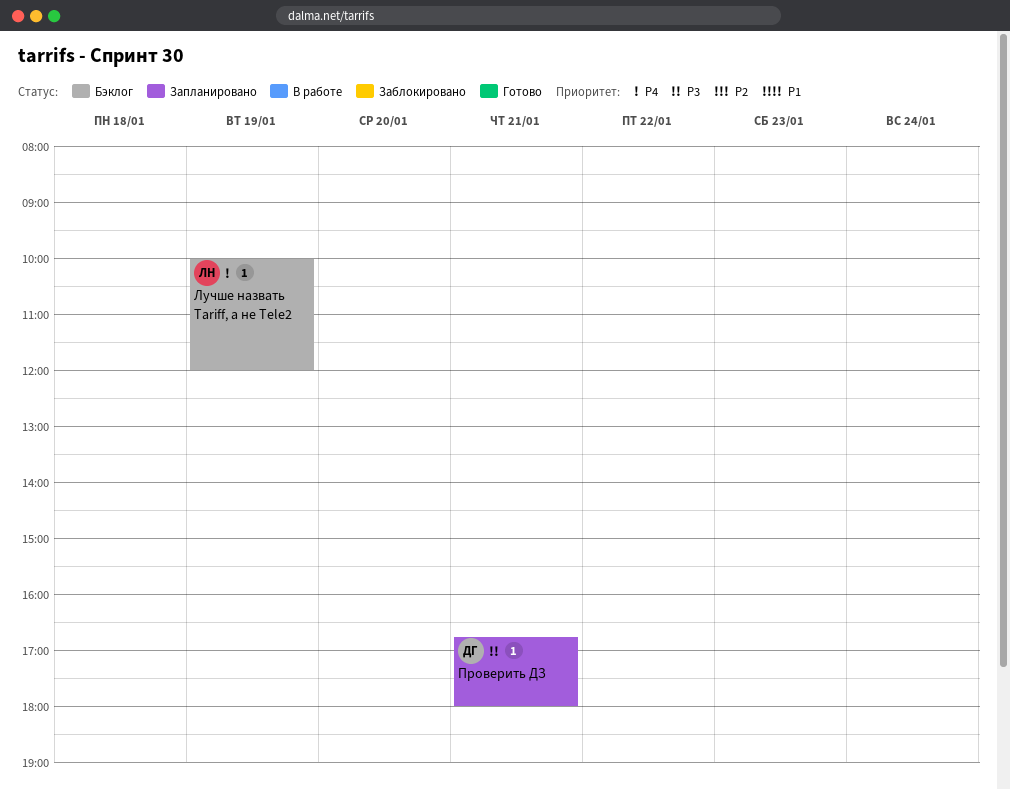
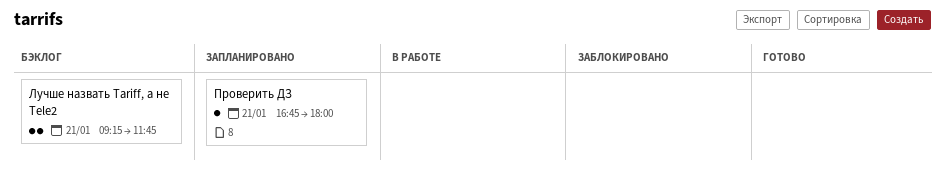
Лучше назвать Tariff, а не Tele2, estimate: 1 -> 2
Лучше назвать Tariff, а не Tele2, day: Jan 19 -> Jan 21
Лучше назвать Tariff, а не Tele2, begins: 10:00 -> 09:15
Лучше назвать Tariff, а не Tele2, ends: 12:00 -> 11:45

